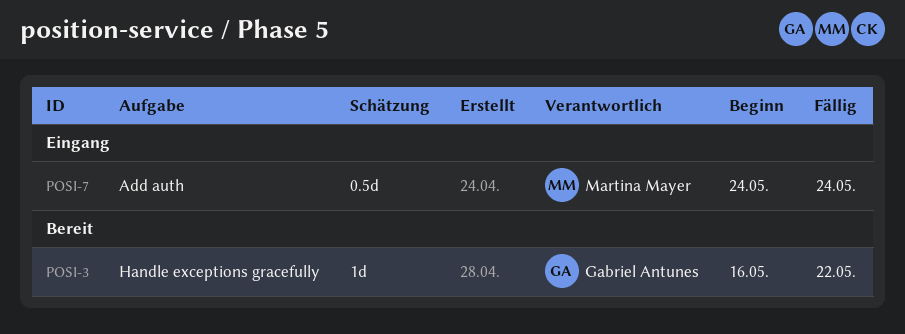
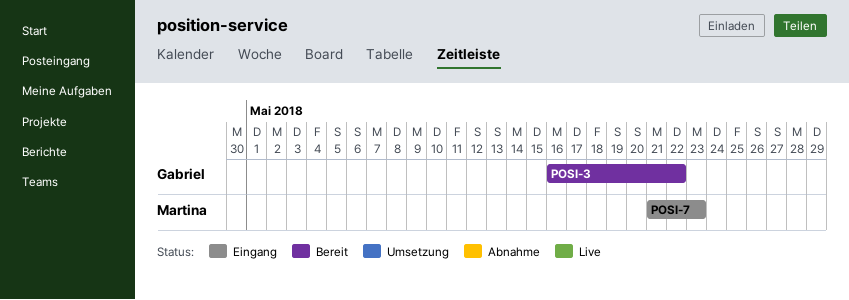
POSI-7, start: May 24 -> May 21
POSI-7, due: May 24 -> May 23

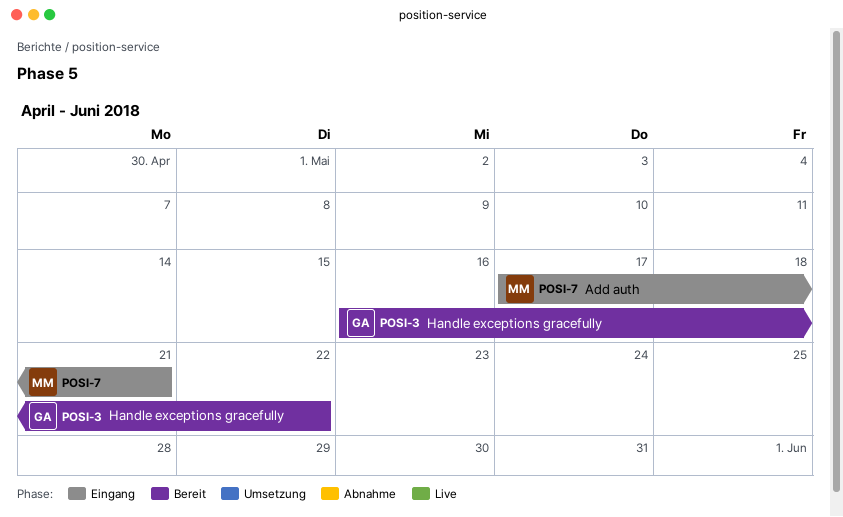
POSI-7, start: May 21 -> May 17
POSI-7, due: May 23 -> May 21

